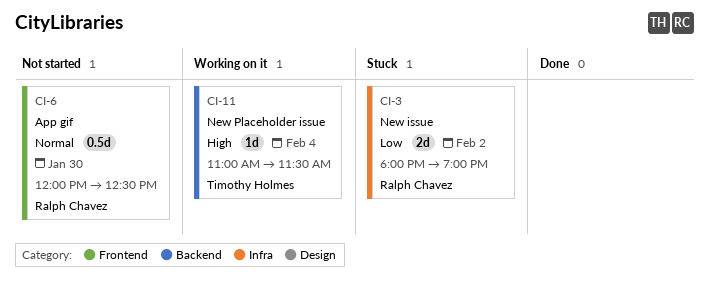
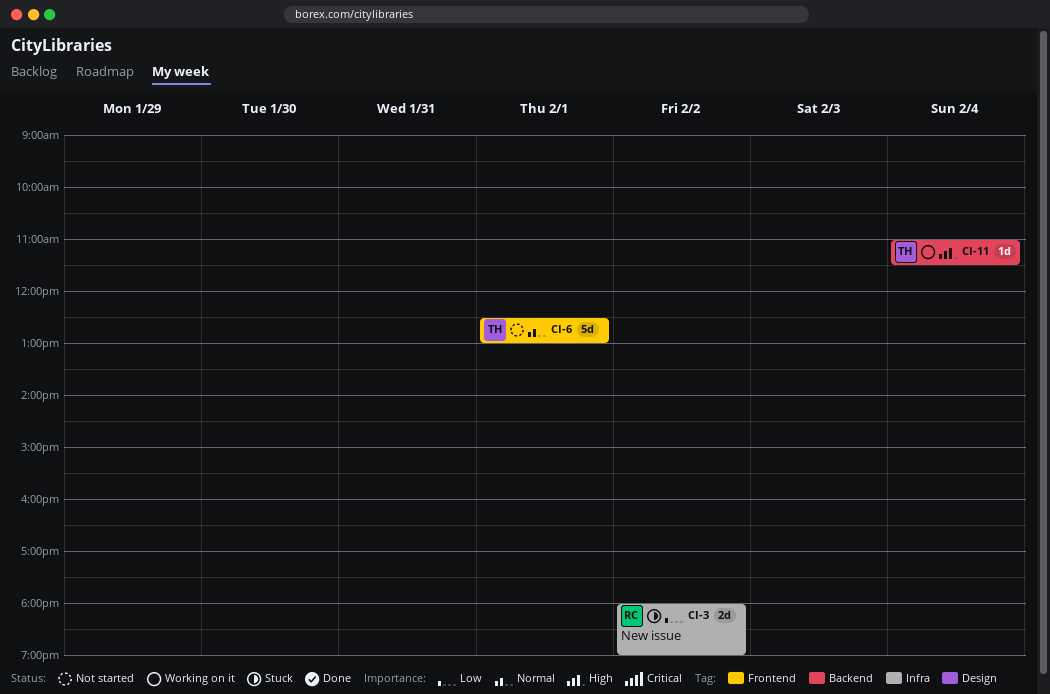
CI-6, owner: Ralph Chavez -> Timothy Holmes
CI-6, estimate: 0.5d -> 5d
CI-6, day: Jan 30 -> Feb 1
CI-6, begins: 12:00 -> 12:30
CI-6, ends: 12:30 -> 13:00

